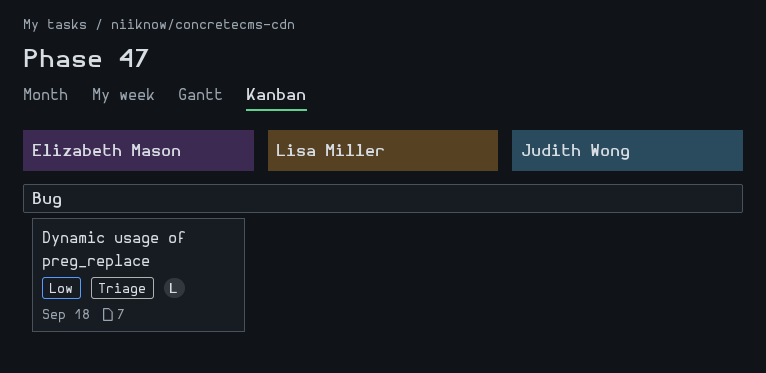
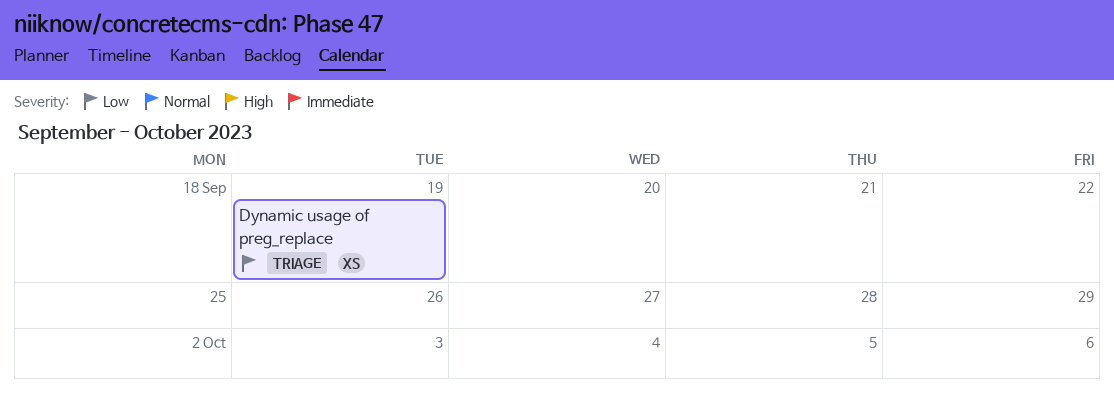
Dynamic usage of preg_replace, estimate: L -> XS
Dynamic usage of preg_replace, due: Sep 18 -> Sep 19

